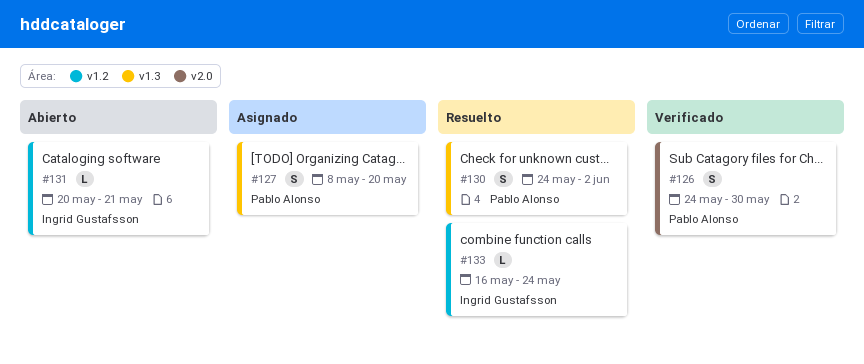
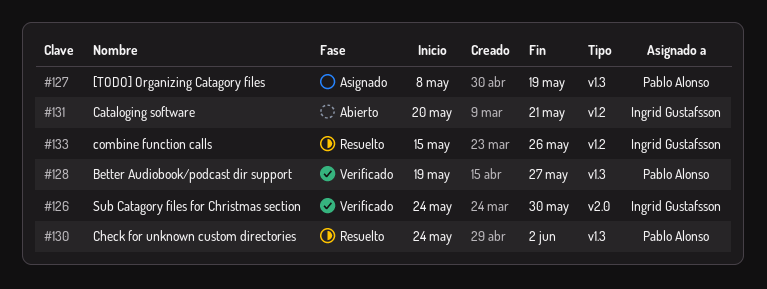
#126, owner: Pablo Alonso -> Ingrid Gustafsson
#127, due: May 20 -> May 19
#128: none -> present
#133, start: May 16 -> May 15
#133, due: May 24 -> May 26

